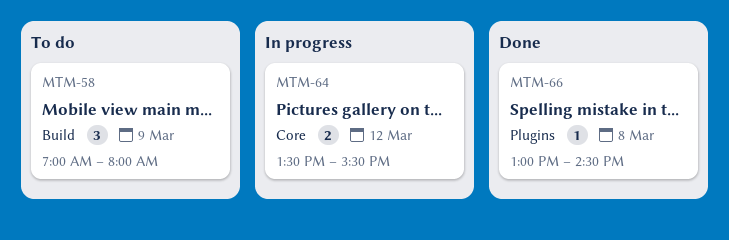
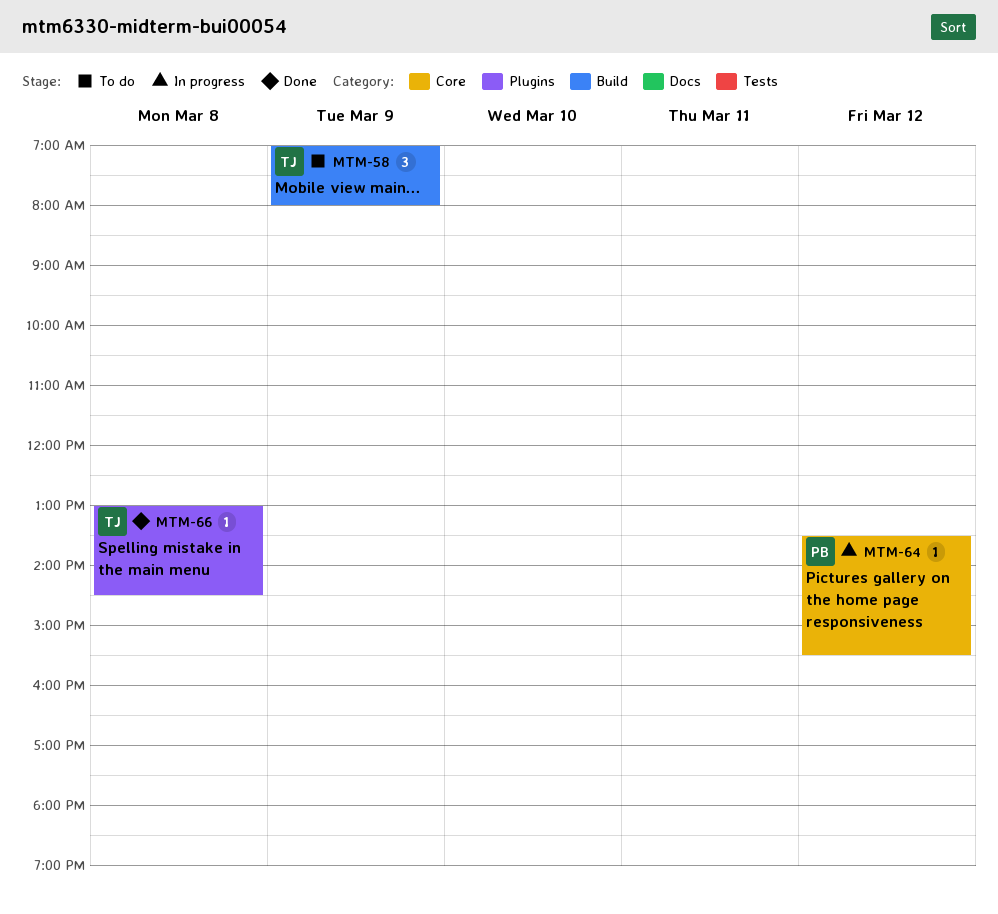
MTM-64, estimate: 2 -> 1

